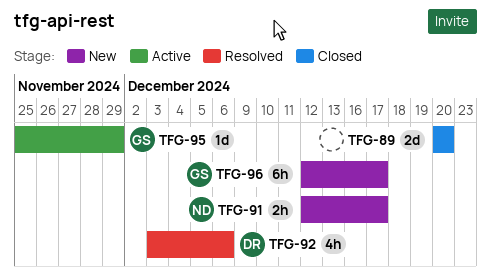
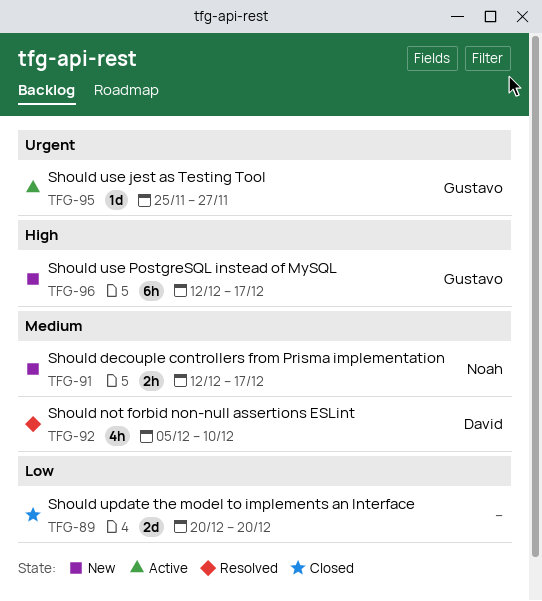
TFG-92, start: Dec 3 -> Dec 5
TFG-92, due: Dec 6 -> Dec 10
TFG-95, due: Nov 29 -> Nov 27

